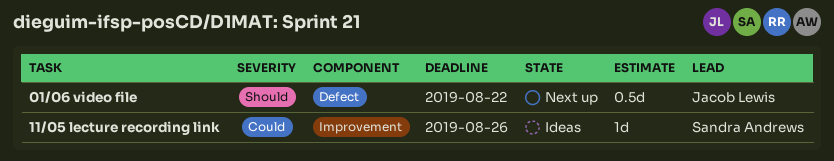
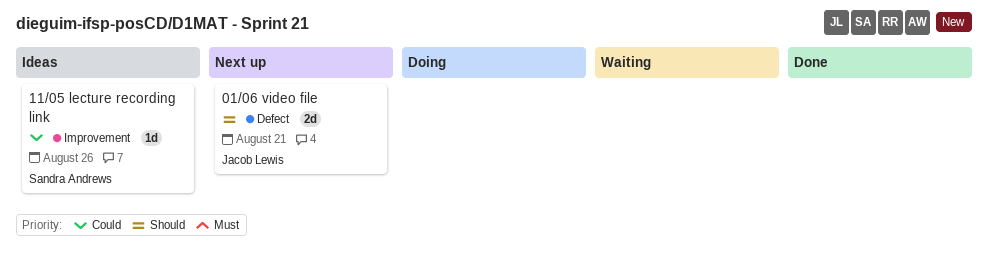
01/06 video file, estimate: 0.5d -> 2d
01/06 video file, due: Aug 22 -> Aug 21

